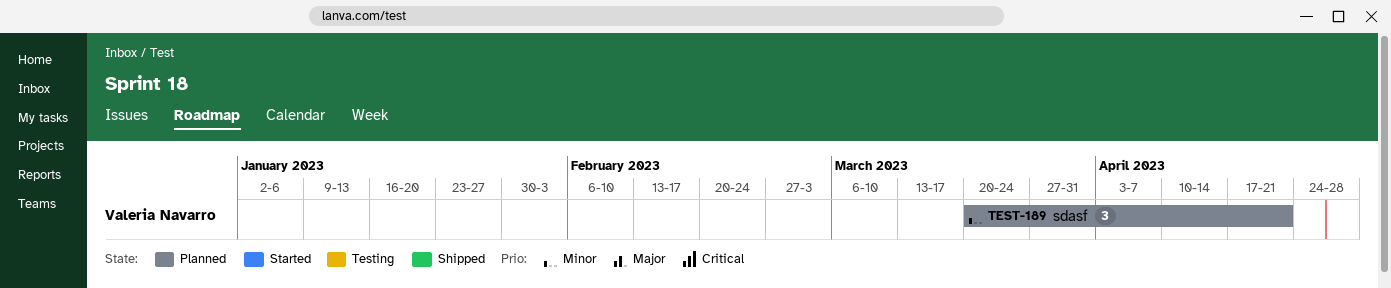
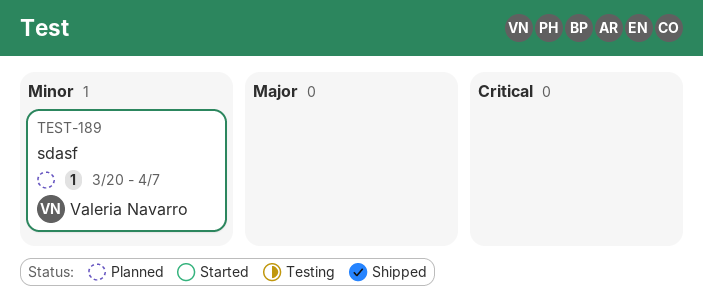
TEST-189, estimate: 3 -> 1
TEST-189, due: Apr 21 -> Apr 7

